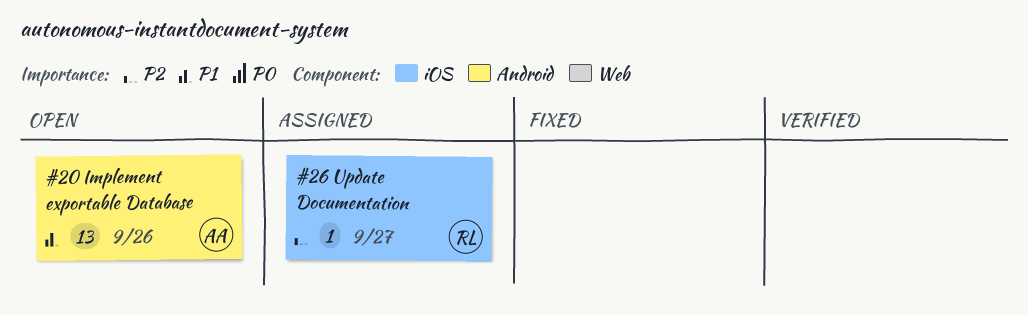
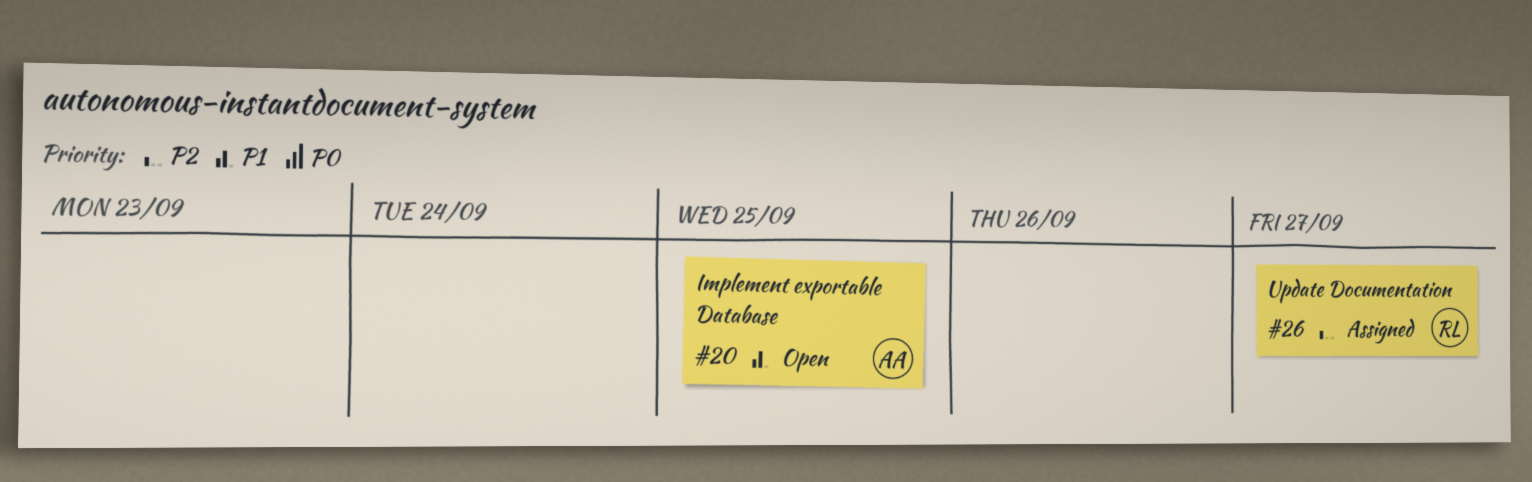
#20, due: Sep 26 -> Sep 25

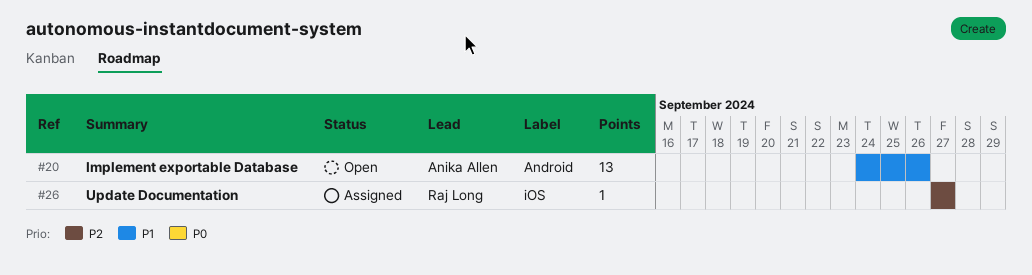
#20, due: Sep 25 -> Sep 26

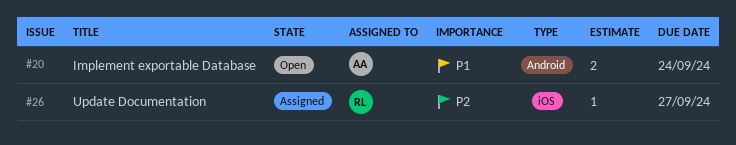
#20, estimate: 13 -> 2
#20, due: Sep 26 -> Sep 24

